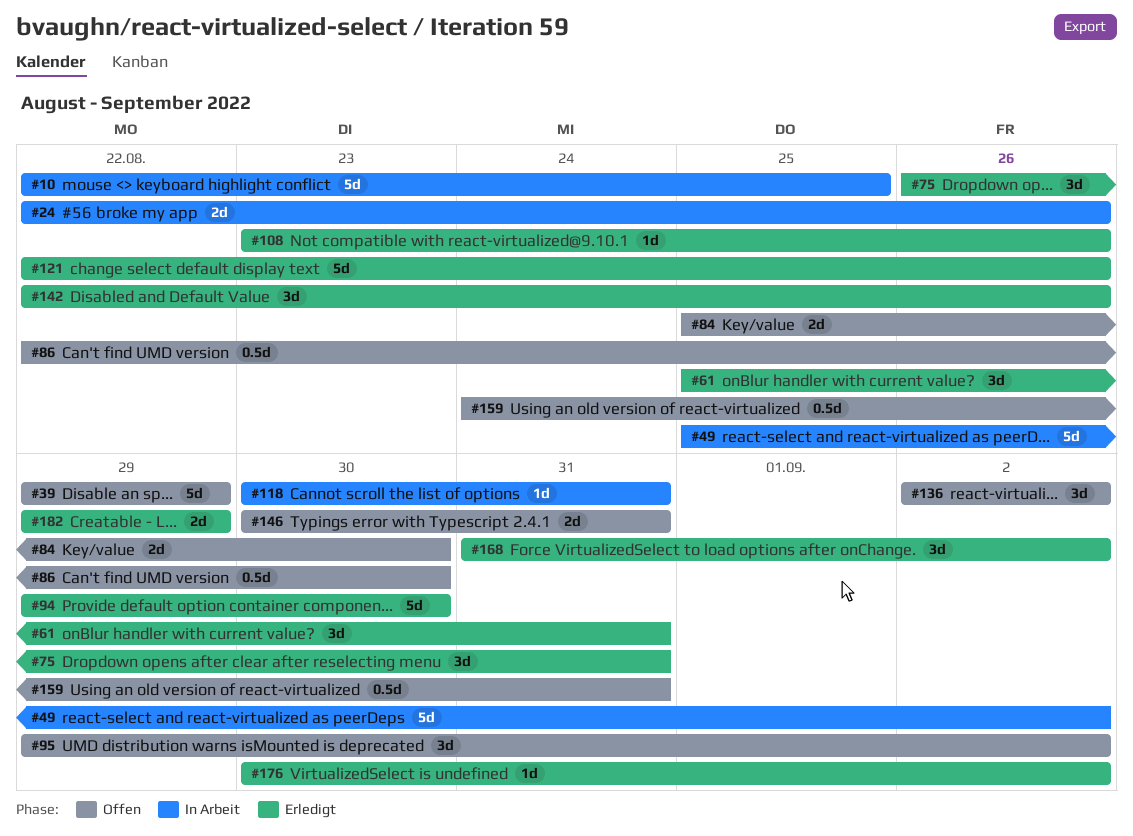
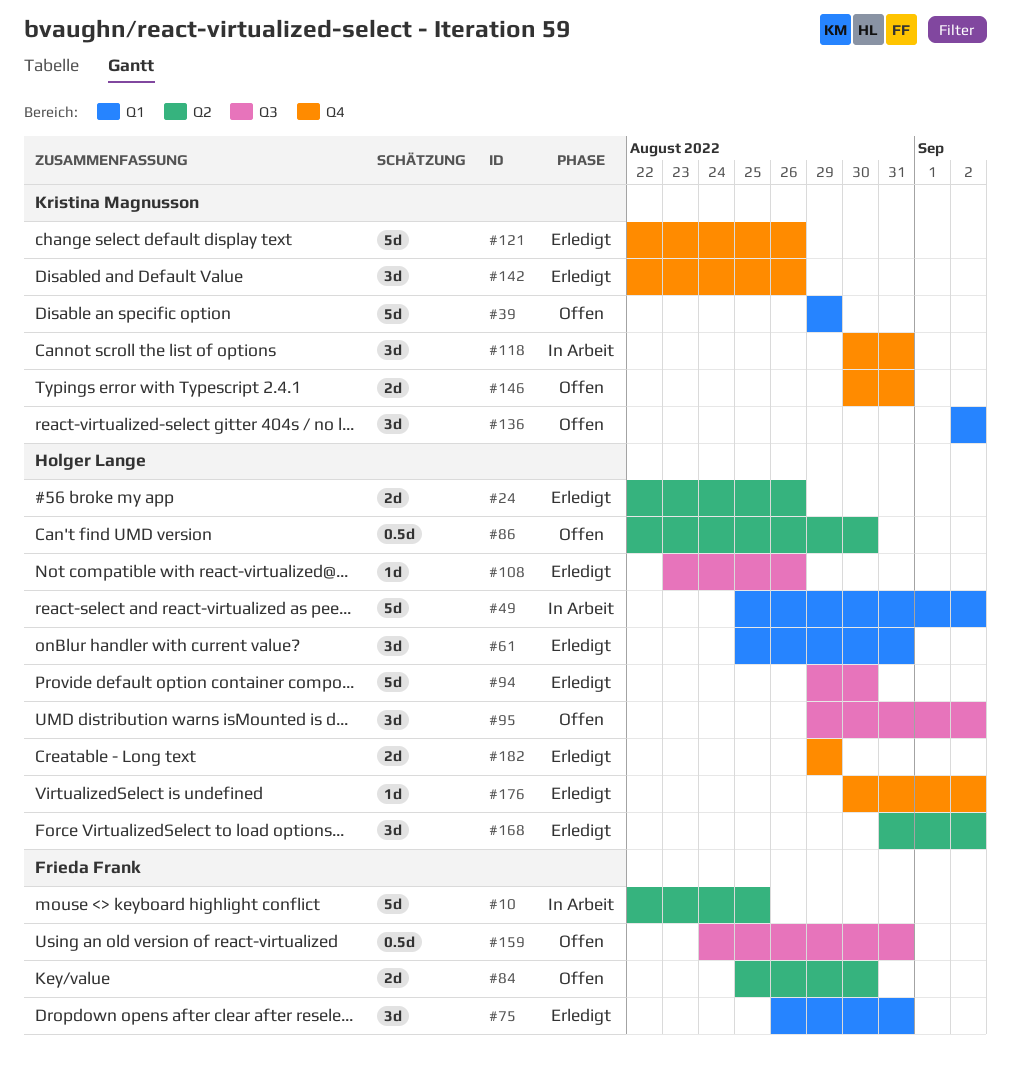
#24, status: In Arbeit -> Erledigt
#118, estimate: 1d -> 3d

